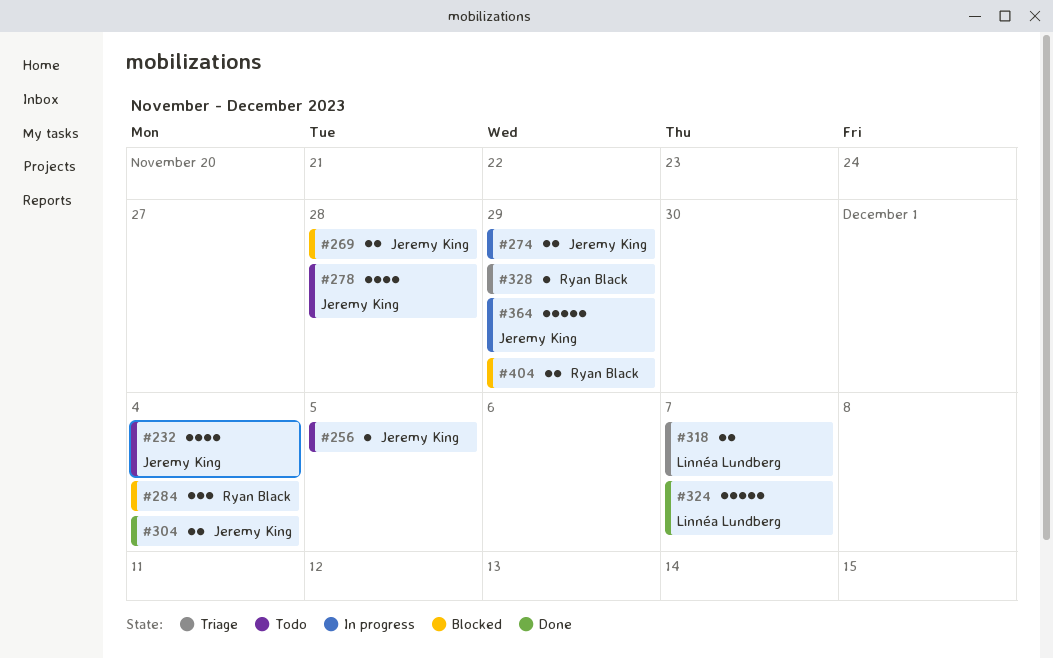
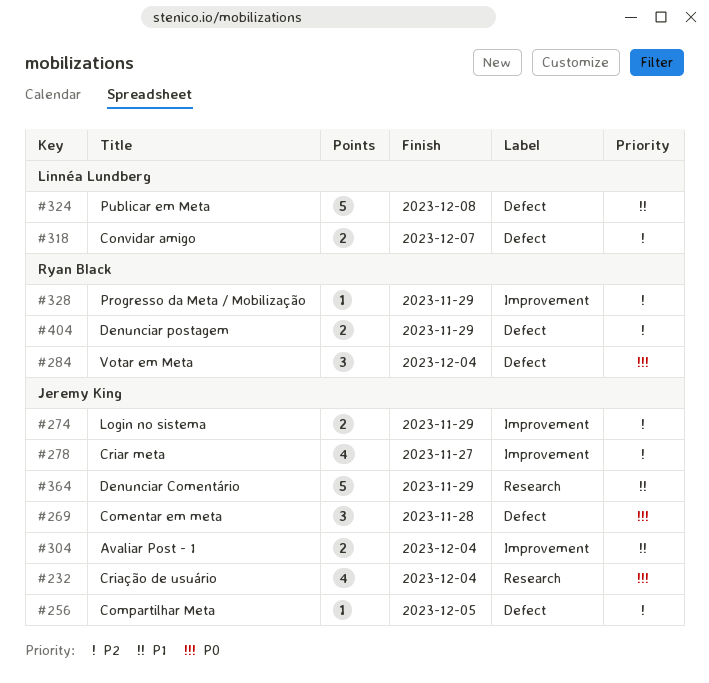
#269, estimate: 2 -> 3
#278, due: Nov 28 -> Nov 27
#324, due: Dec 7 -> Dec 8

